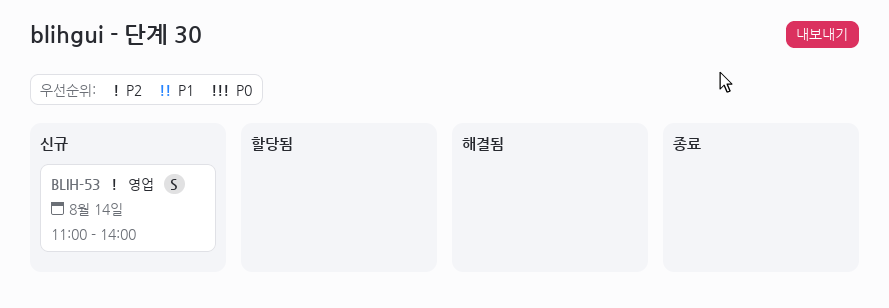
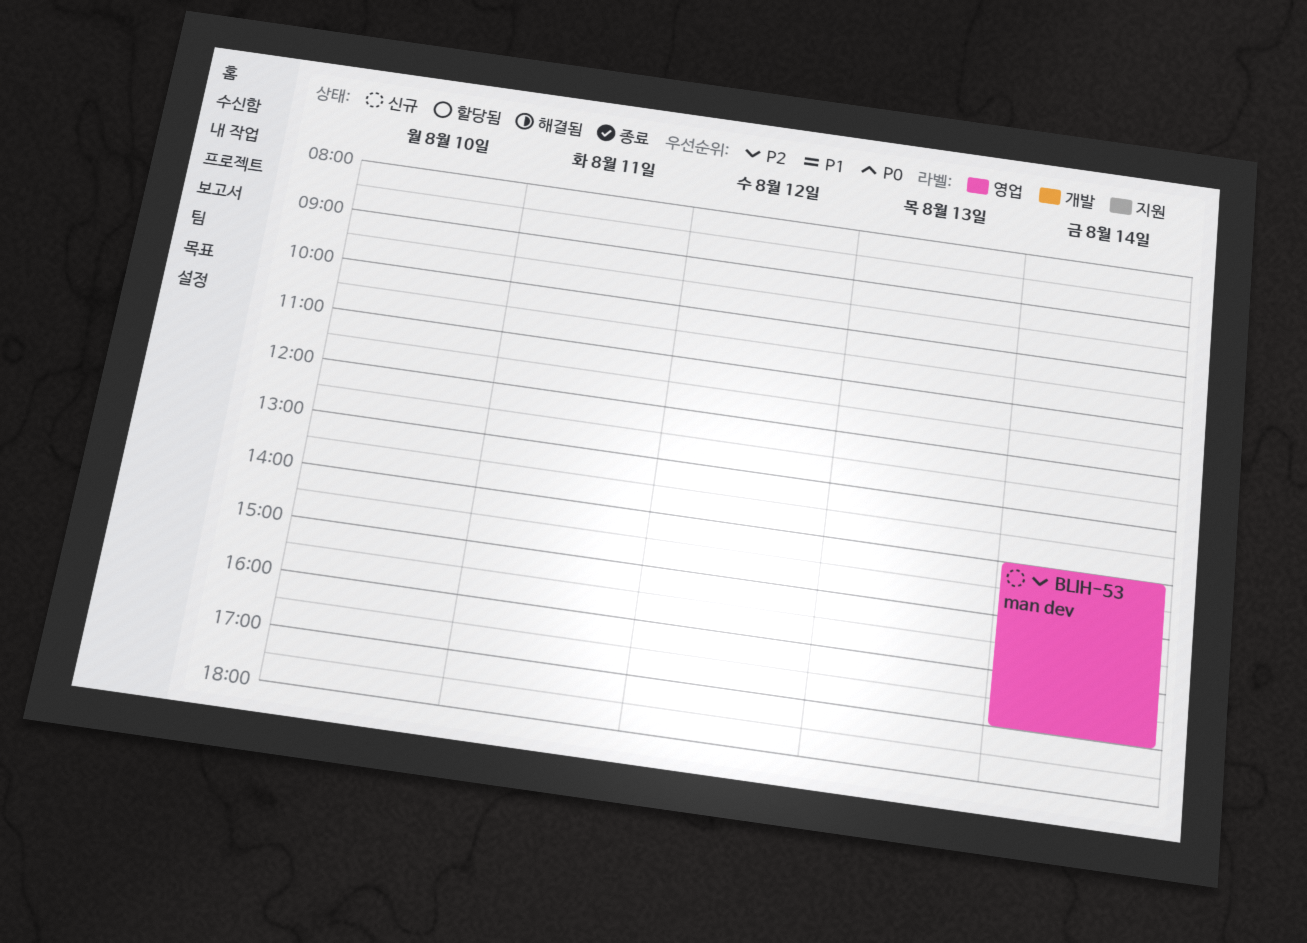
BLIH-53, begins: 11:00 -> 14:00
BLIH-53, ends: 14:00 -> 17:00

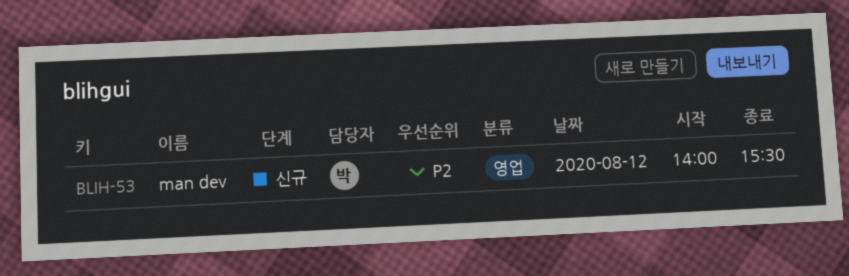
BLIH-53, day: Aug 14 -> Aug 12
BLIH-53, ends: 17:00 -> 15:30

